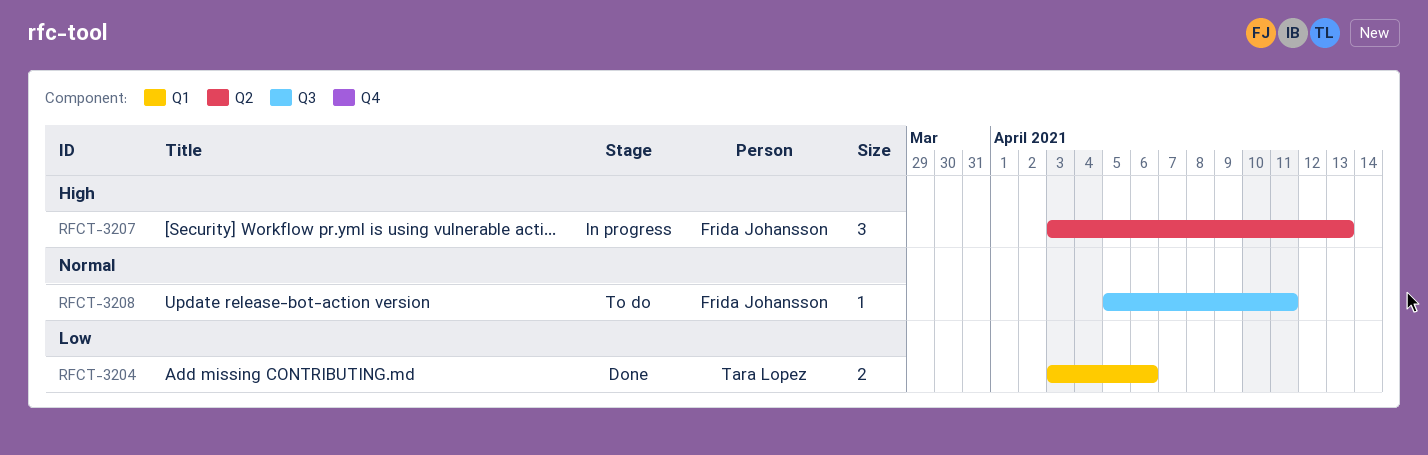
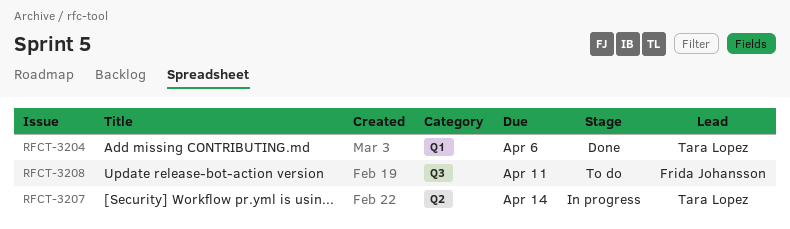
RFCT-3207, owner: Frida Johansson -> Tara Lopez
RFCT-3207, due: Apr 13 -> Apr 14

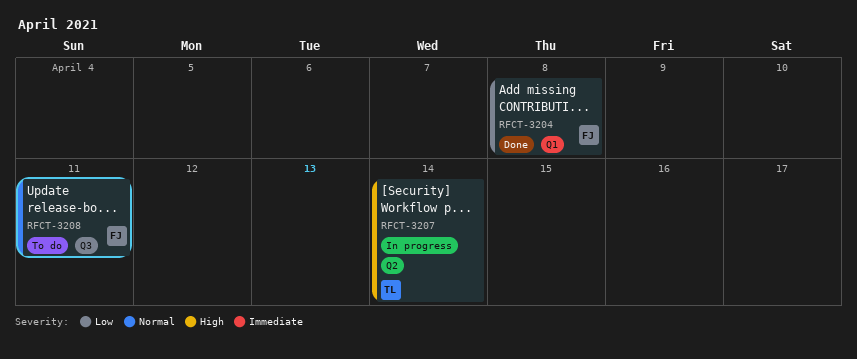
RFCT-3204, owner: Tara Lopez -> Frida Johansson
RFCT-3204, due: Apr 6 -> Apr 8

